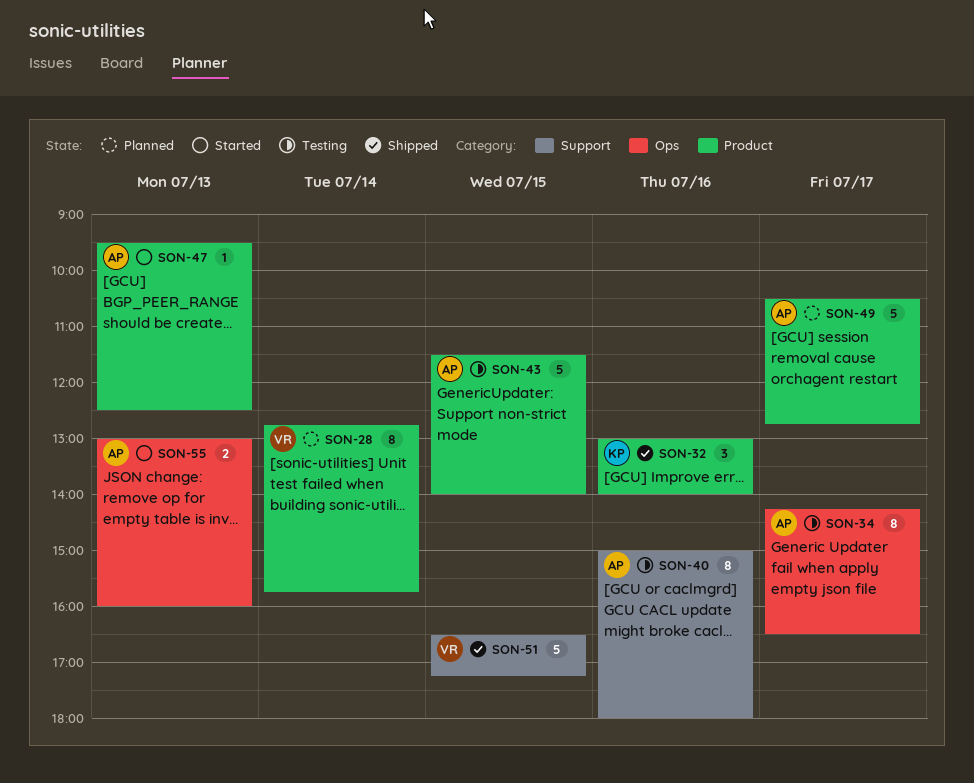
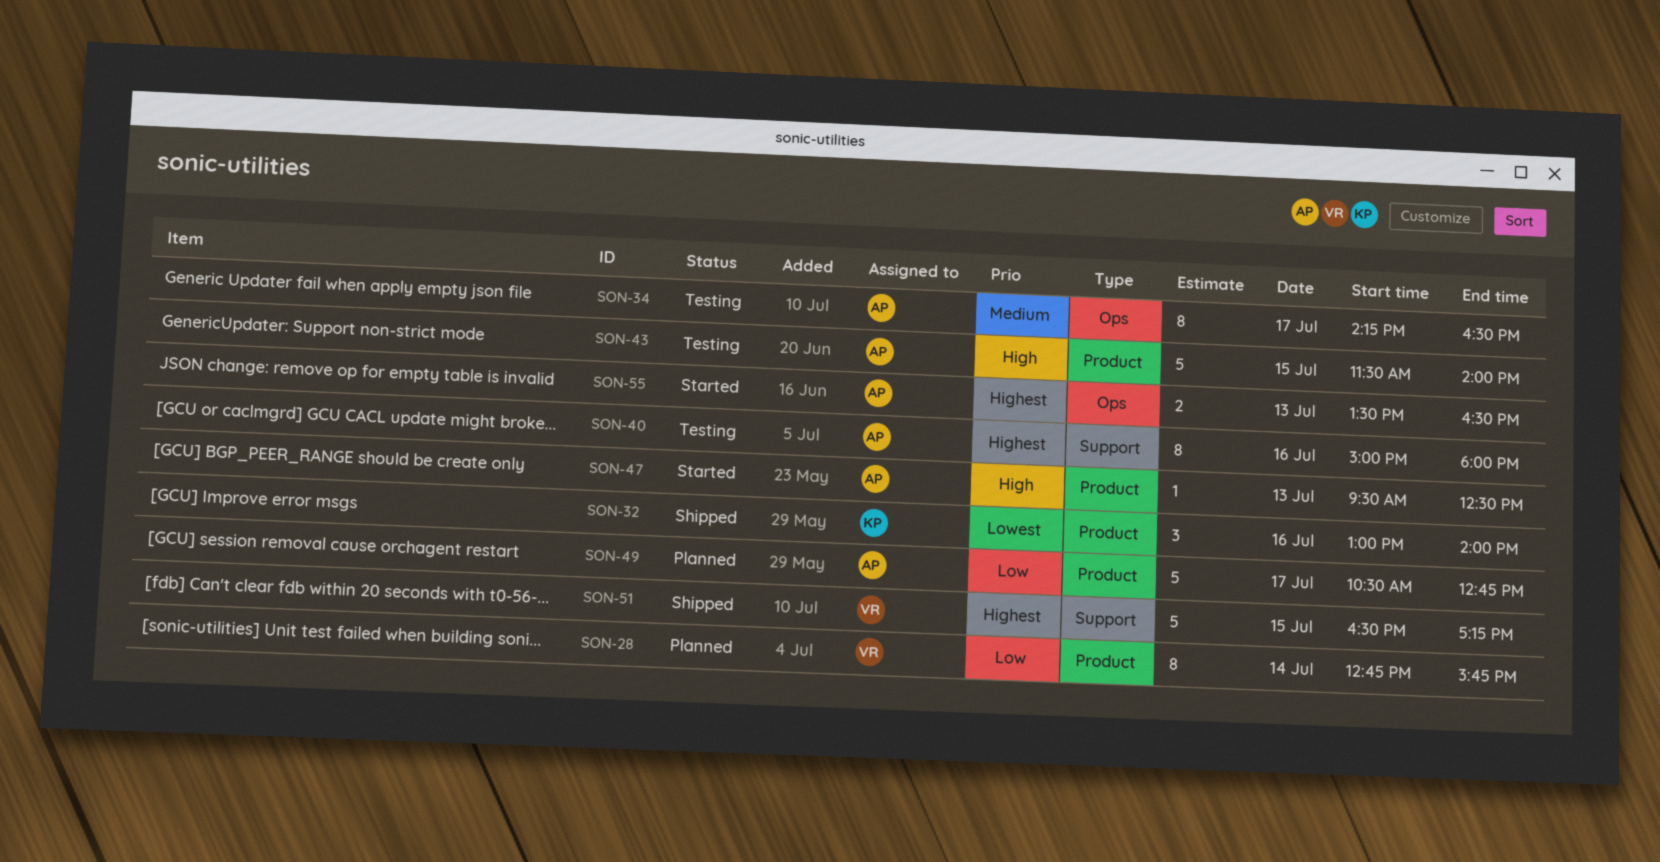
SON-55, begins: 13:00 -> 13:30
SON-55, ends: 16:00 -> 16:30

